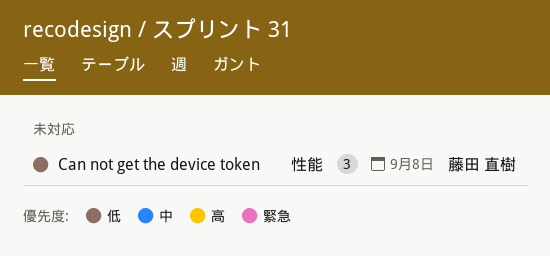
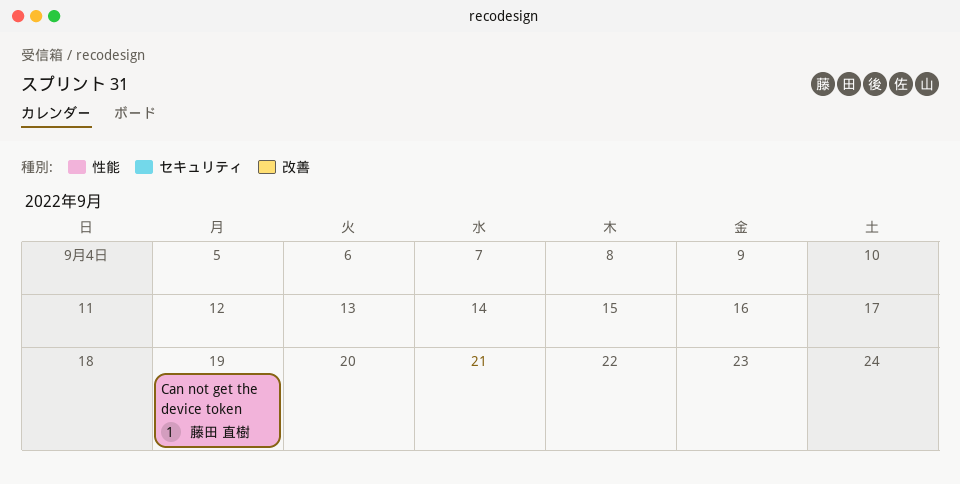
Can not get the device token, estimate: 3 -> 1
Can not get the device token, due: Sep 8 -> Sep 19

